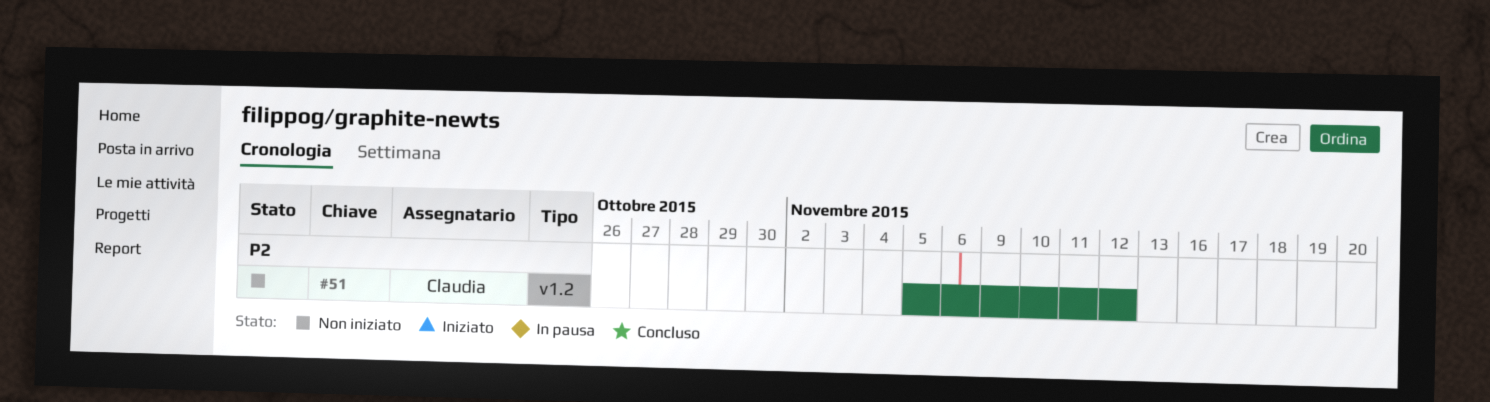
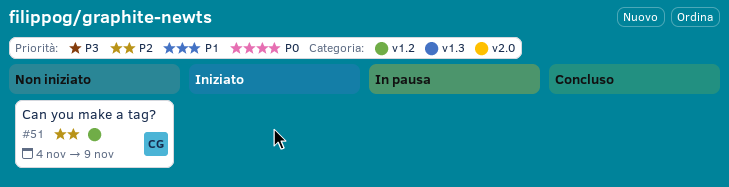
#51, start: Nov 5 -> Nov 4
#51, due: Nov 12 -> Nov 9

